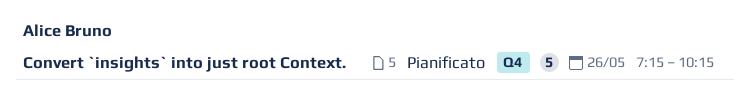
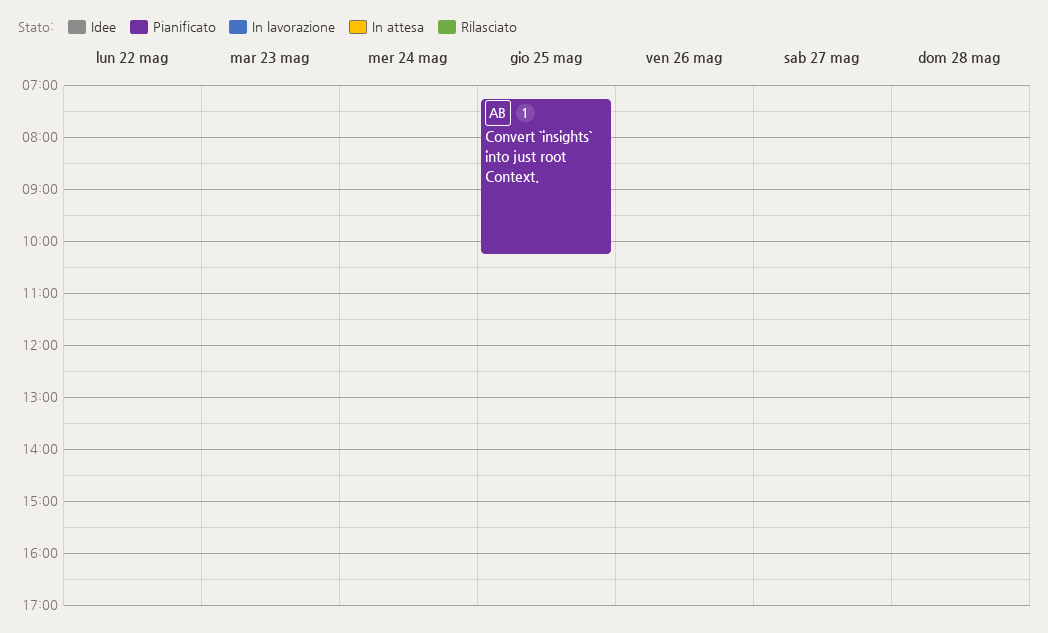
Convert `insights` into just root Context., estimate: 5 -> 1
Convert `insights` into just root Context., day: May 26 -> May 25

